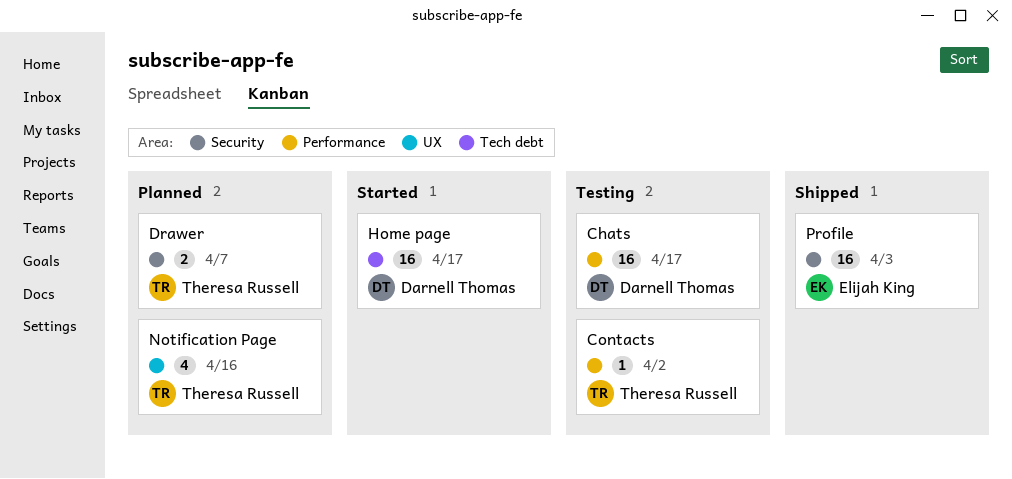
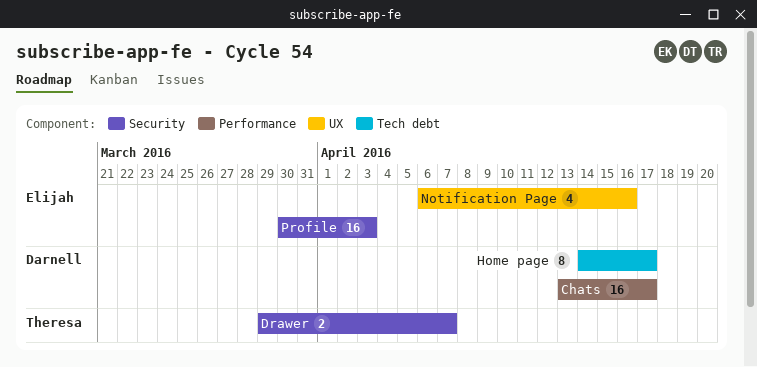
Contacts: present -> none
Home page, estimate: 16 -> 8
Notification Page, owner: Theresa Russell -> Elijah King

